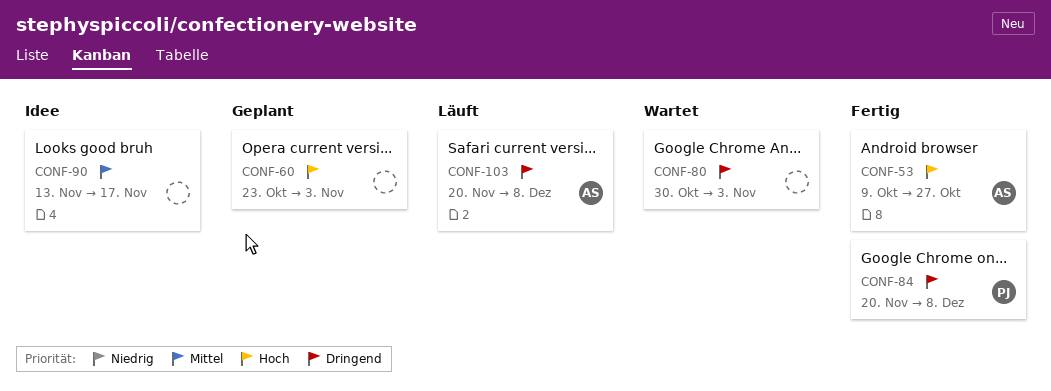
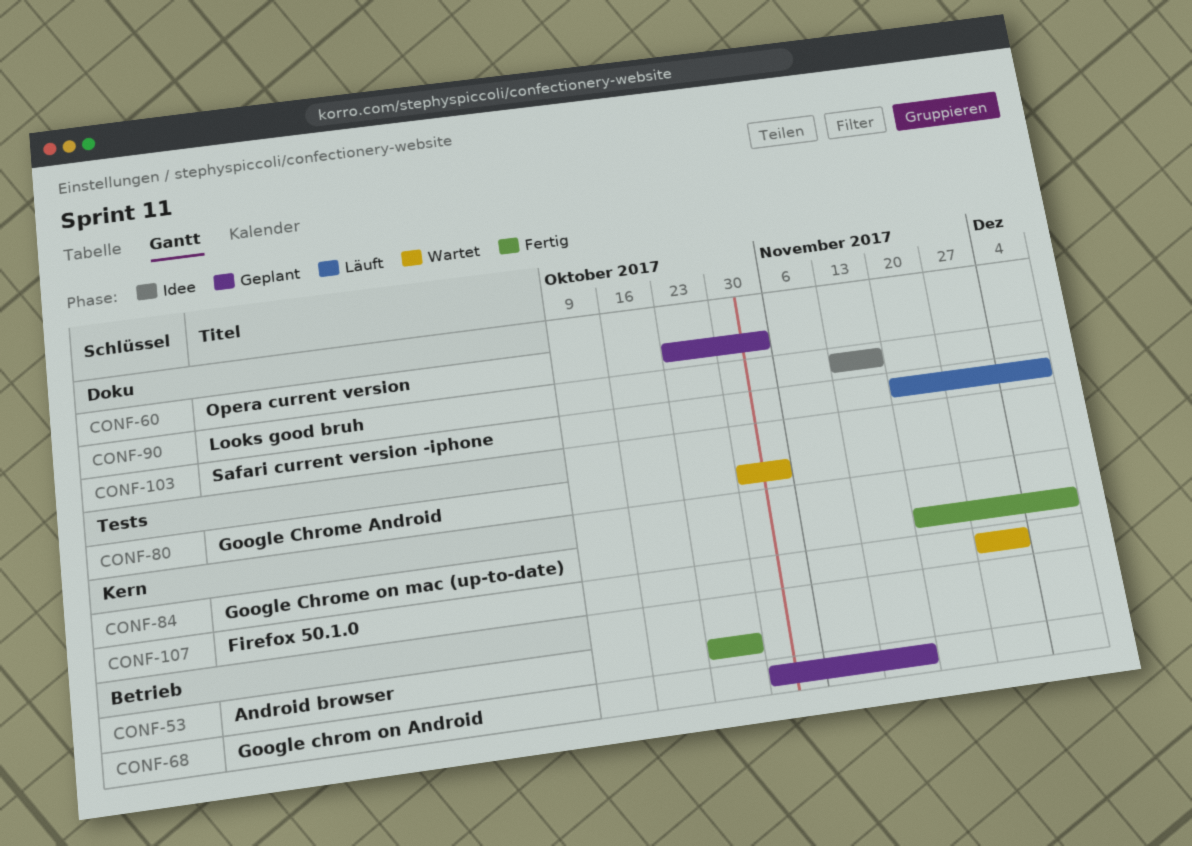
CONF-53, start: Oct 9 -> Oct 23
CONF-68: none -> present
CONF-107: none -> present

